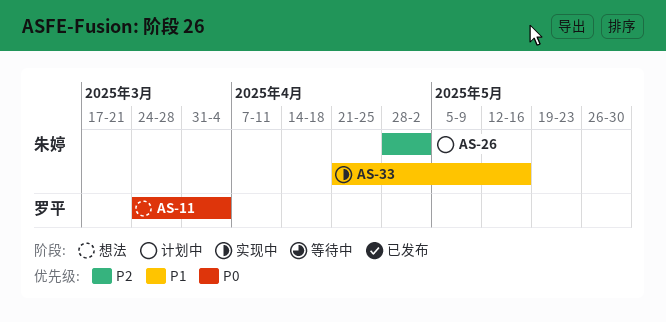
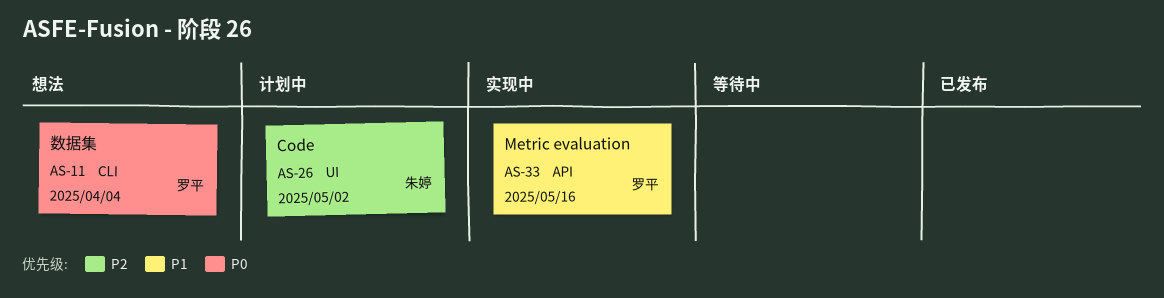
AS-33, owner: 朱婷 -> 罗平

